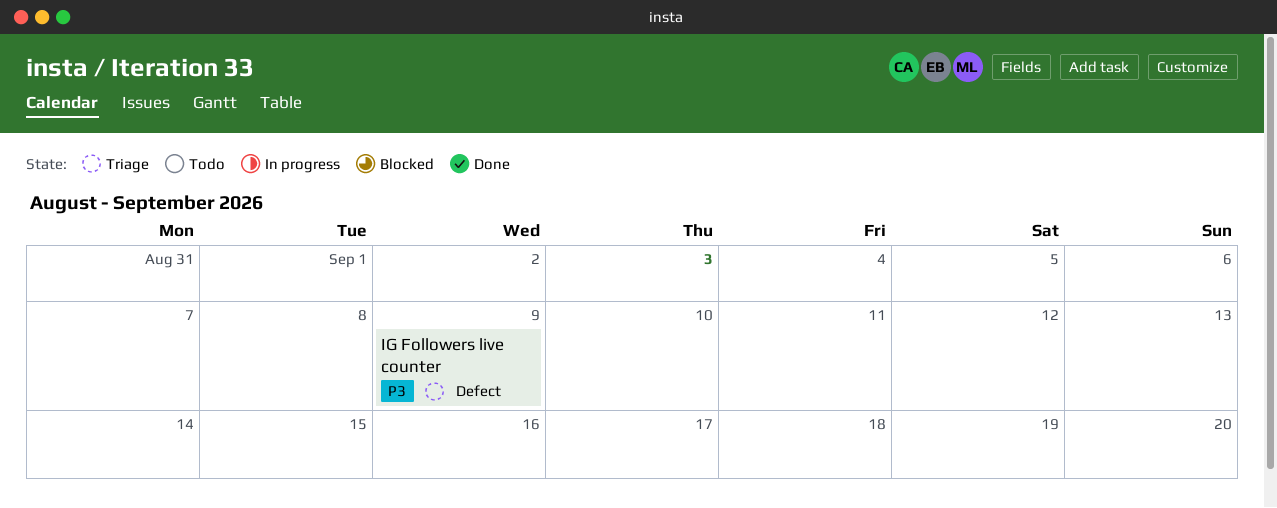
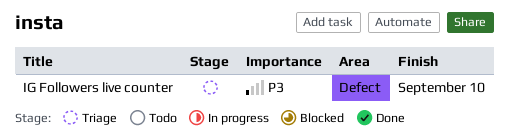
IG Followers live counter, due: Sep 9 -> Sep 10

